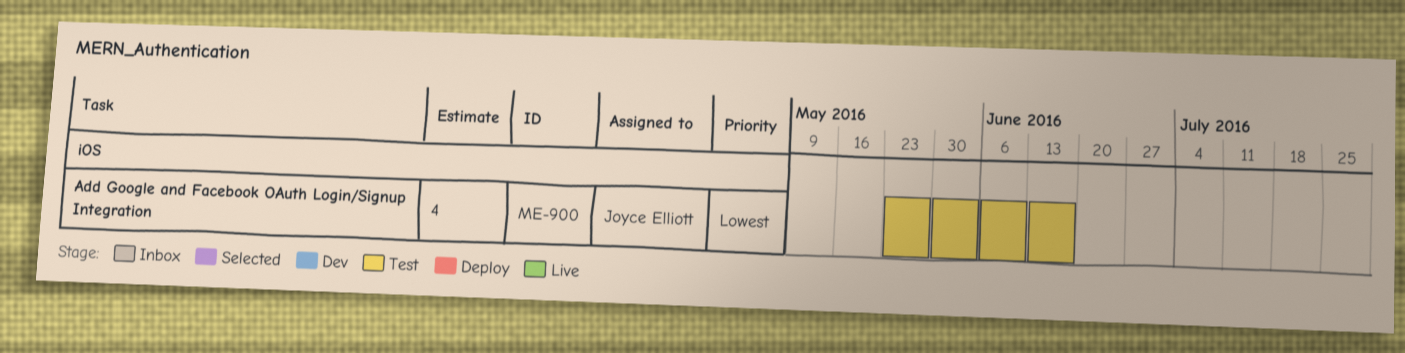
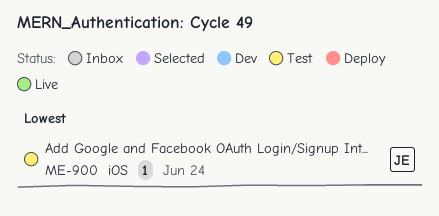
ME-900, estimate: 4 -> 1
ME-900, due: Jun 17 -> Jun 24

